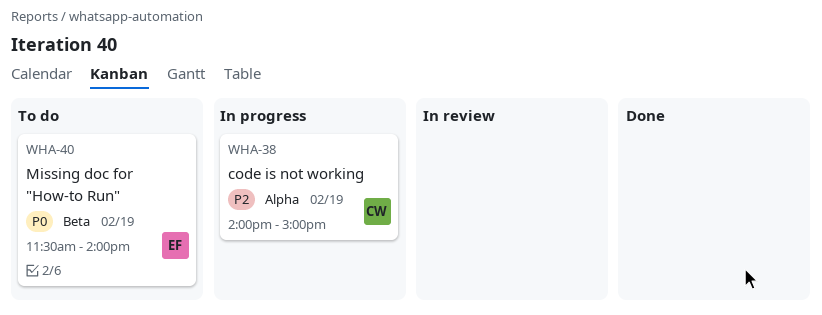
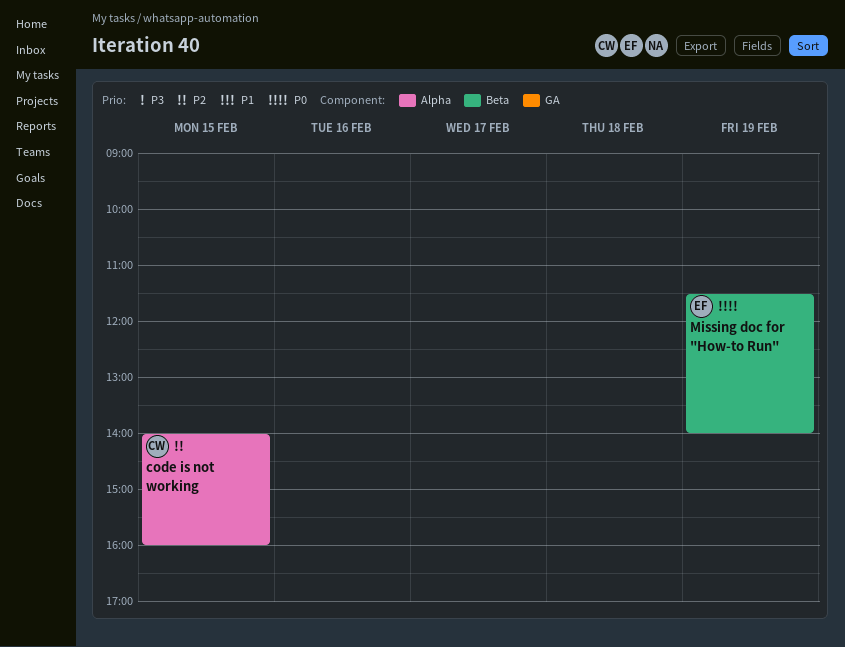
code is not working, day: Feb 19 -> Feb 15
code is not working, ends: 15:00 -> 16:00

